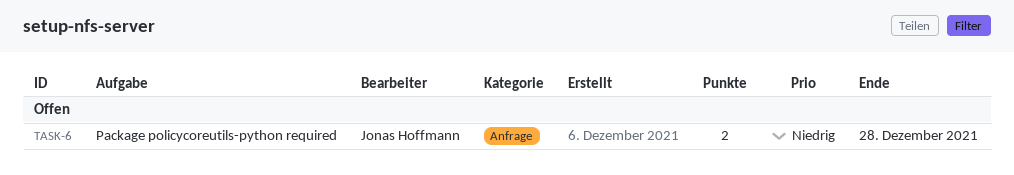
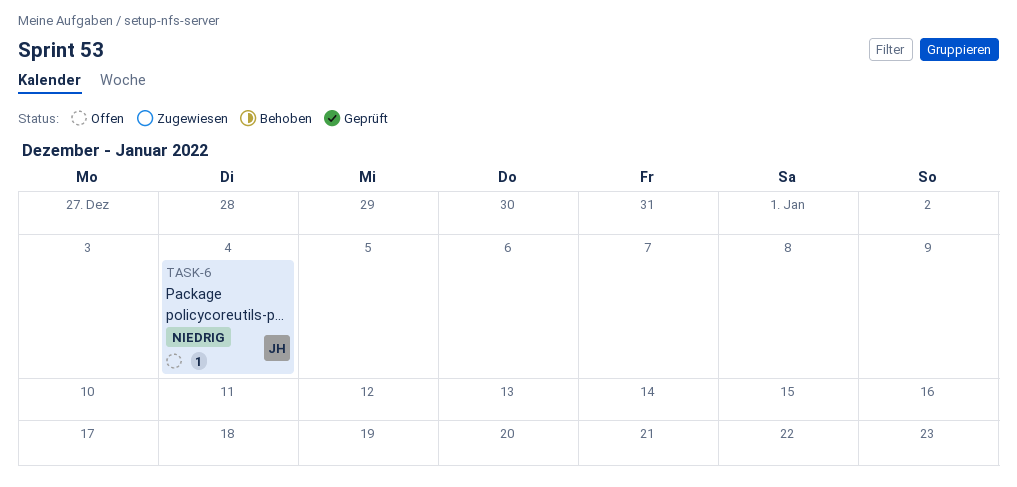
TASK-6, estimate: 2 -> 1
TASK-6, due: Dec 28 -> Jan 4

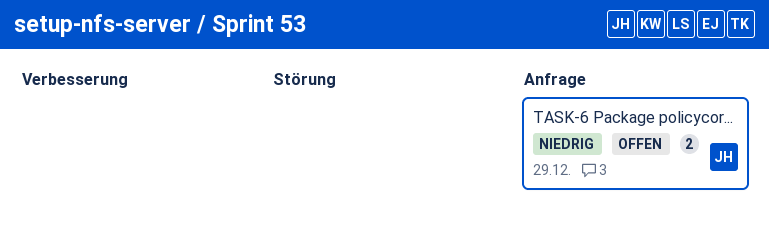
TASK-6, estimate: 1 -> 2
TASK-6, due: Jan 4 -> Dec 29

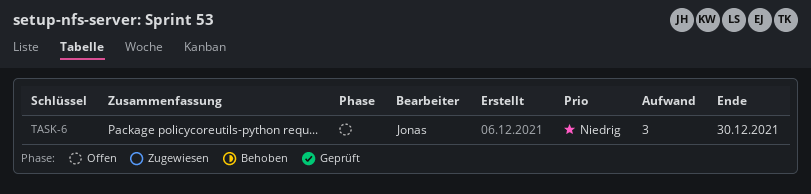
TASK-6, estimate: 2 -> 3
TASK-6, due: Dec 29 -> Dec 30

